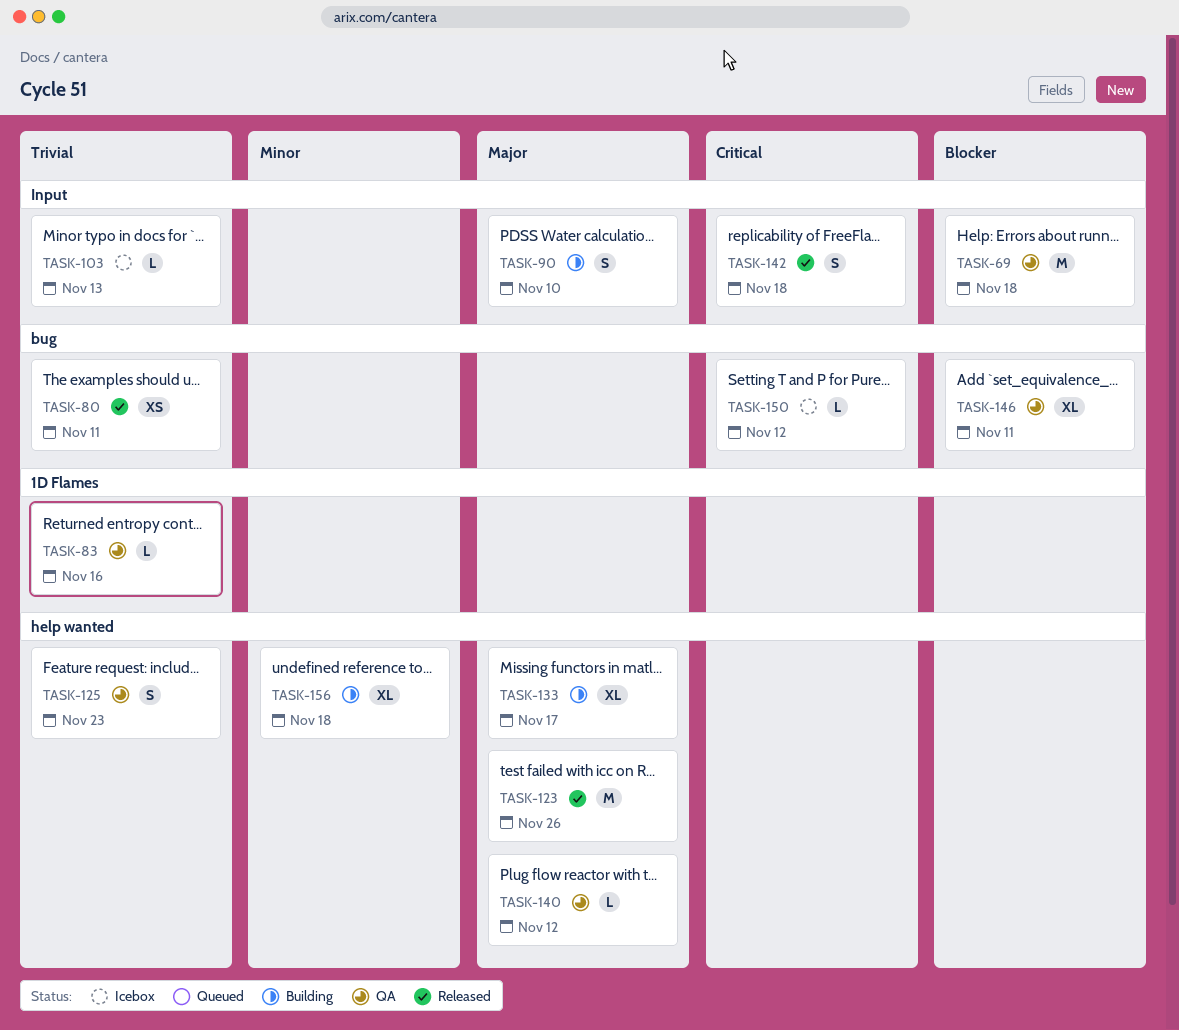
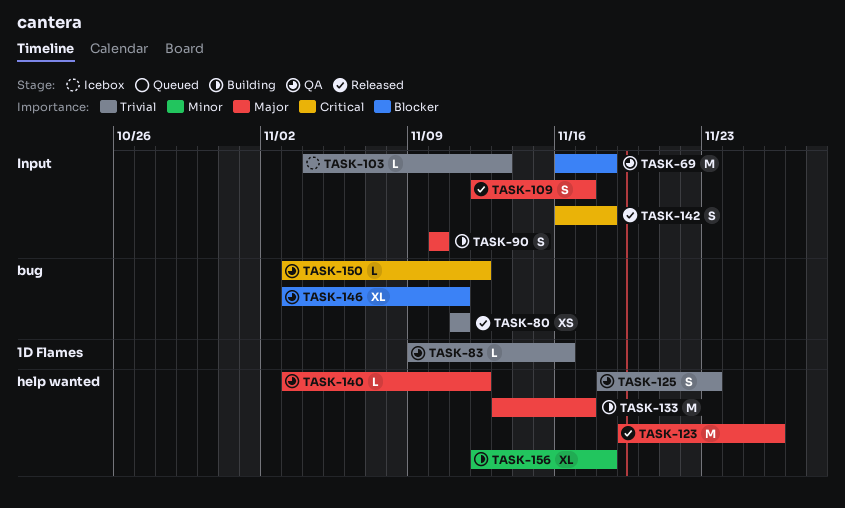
TASK-109: none -> present
TASK-133, estimate: XL -> M
TASK-150, status: Icebox -> QA

